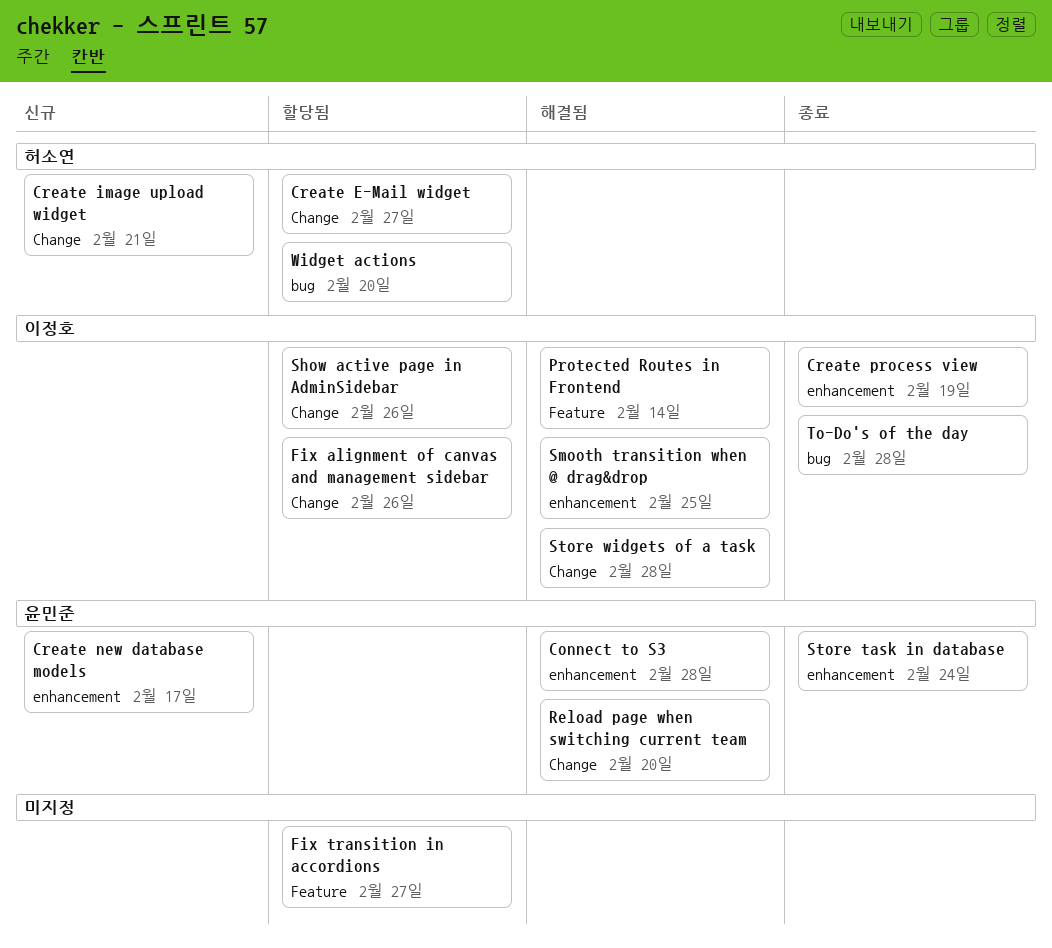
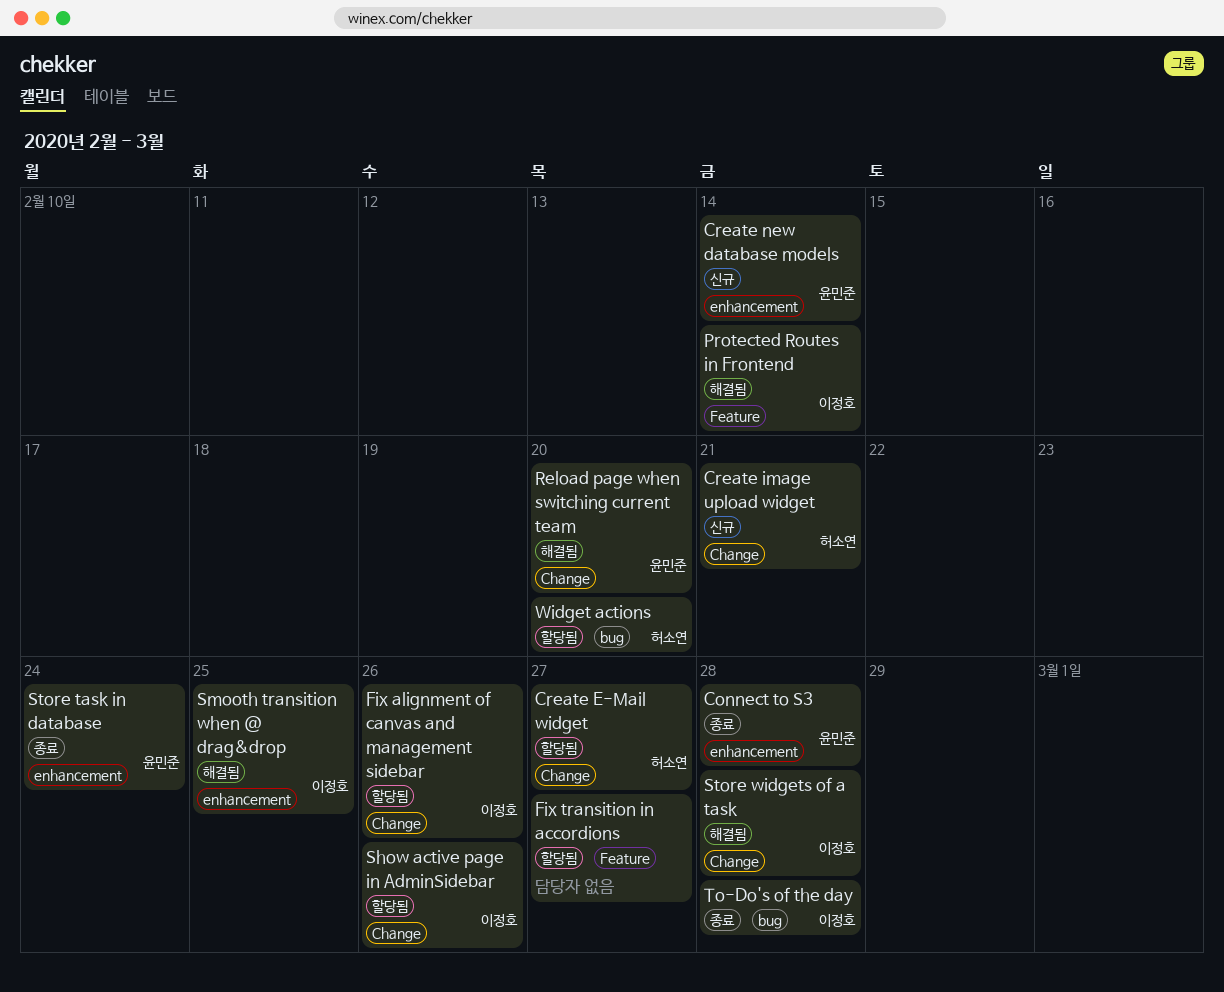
Connect to S3, status: 해결됨 -> 종료
Create new database models, due: Feb 17 -> Feb 14
Create process view: present -> none

